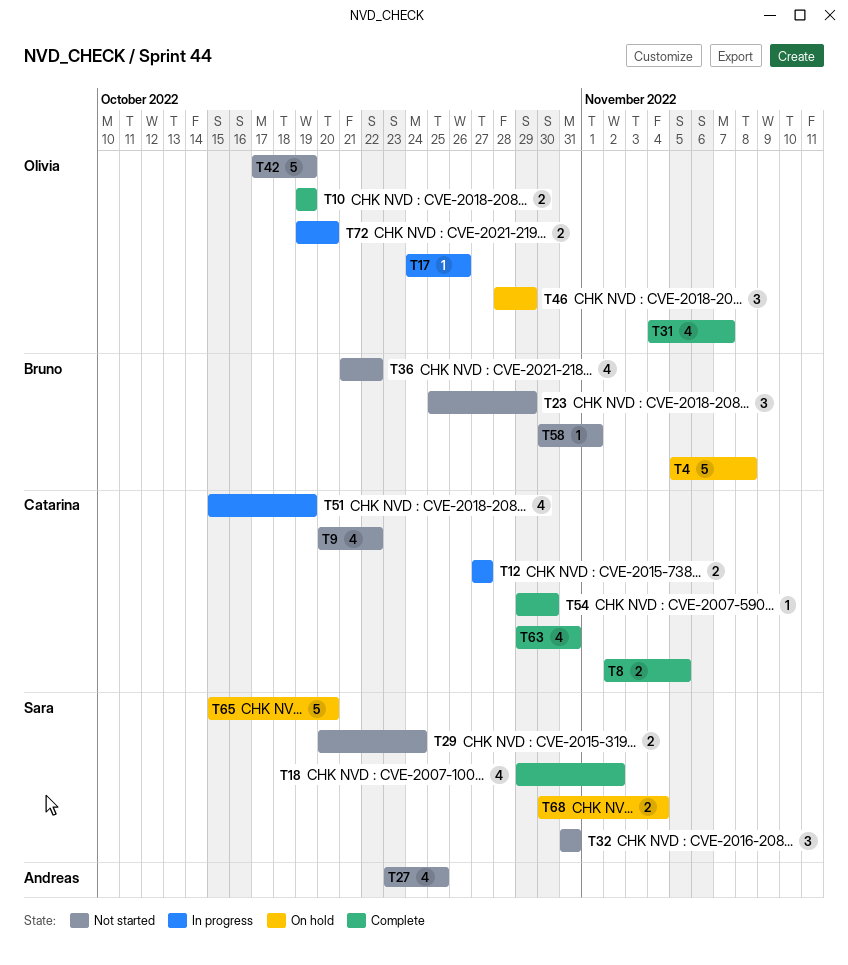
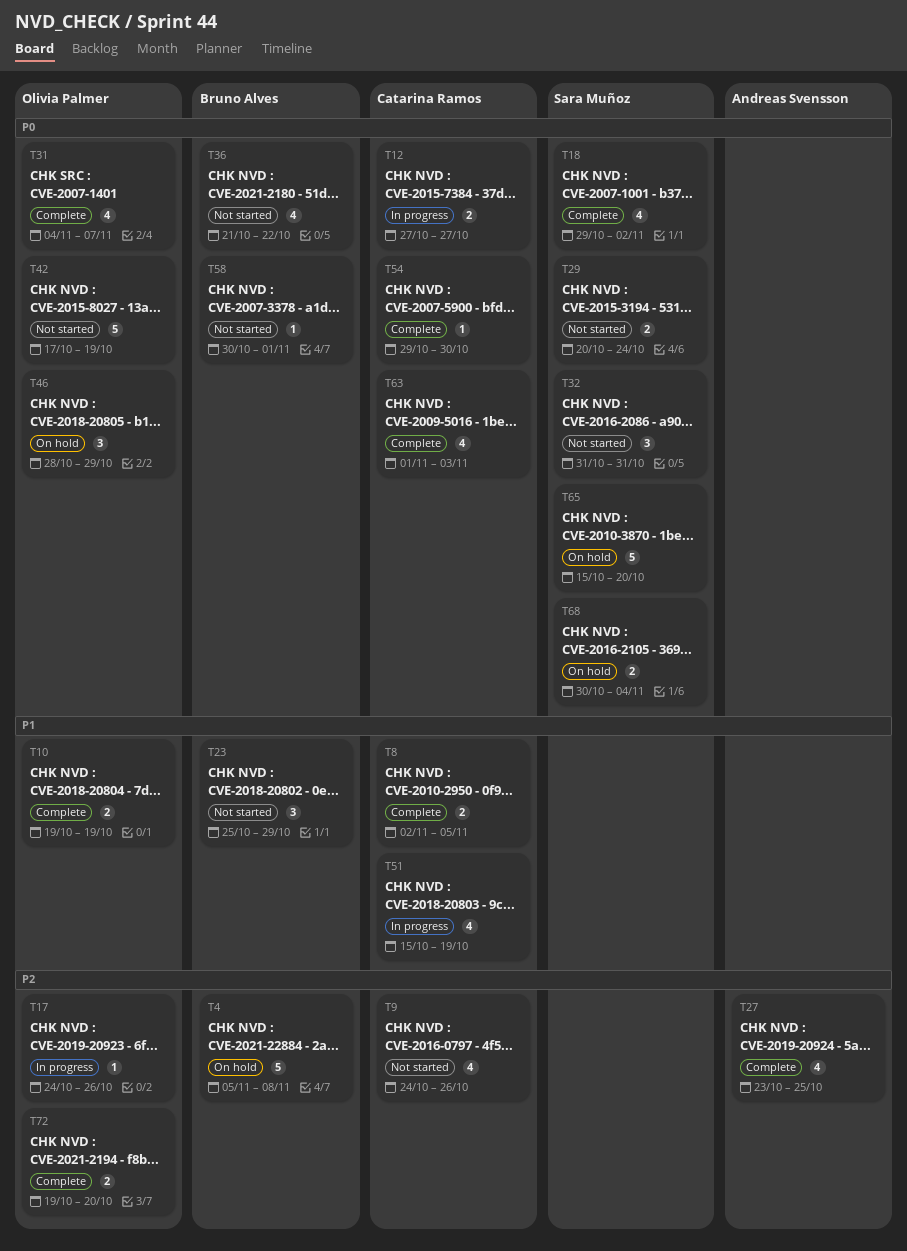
T9, start: Oct 20 -> Oct 24
T9, due: Oct 22 -> Oct 26
T27, status: Not started -> Complete
T63, start: Oct 29 -> Nov 1
T63, due: Oct 31 -> Nov 3
T72, status: In progress -> Complete

